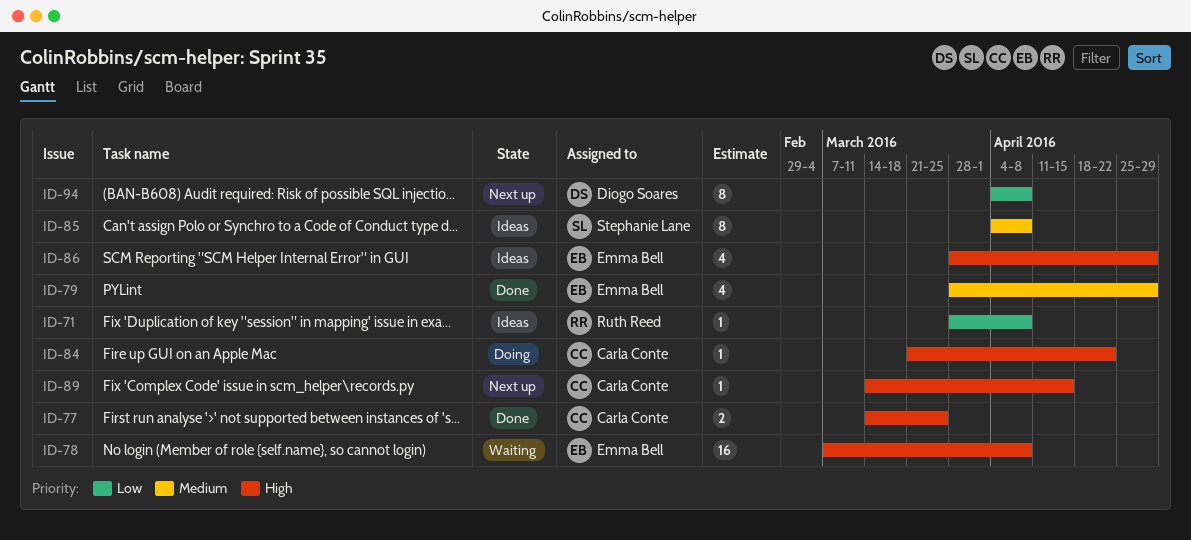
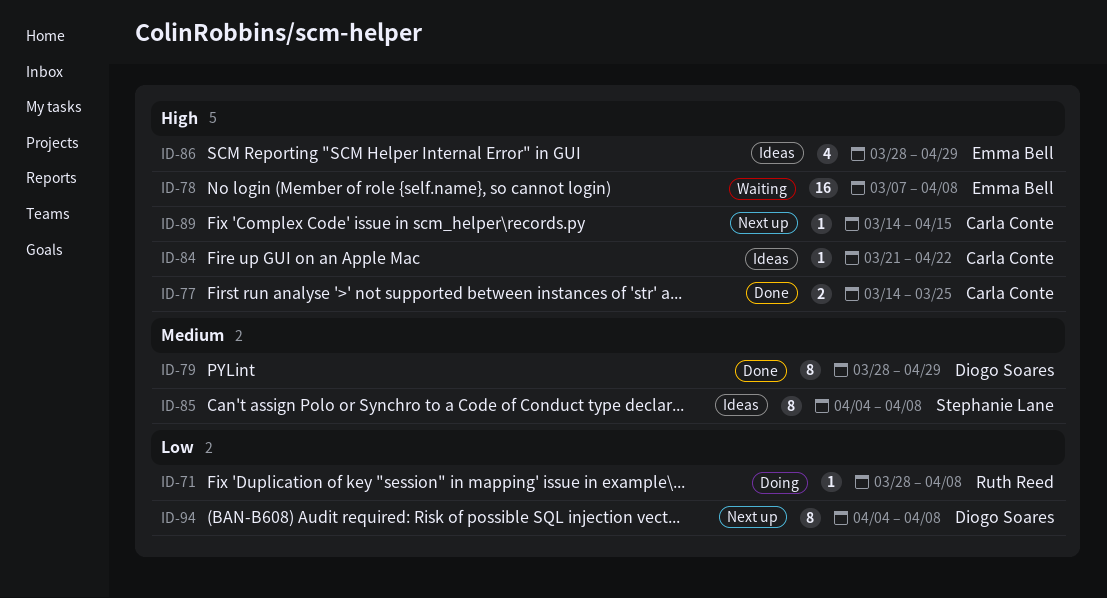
ID-71, status: Ideas -> Doing
ID-79, owner: Emma Bell -> Diogo Soares
ID-79, estimate: 4 -> 8
ID-84, status: Doing -> Ideas

